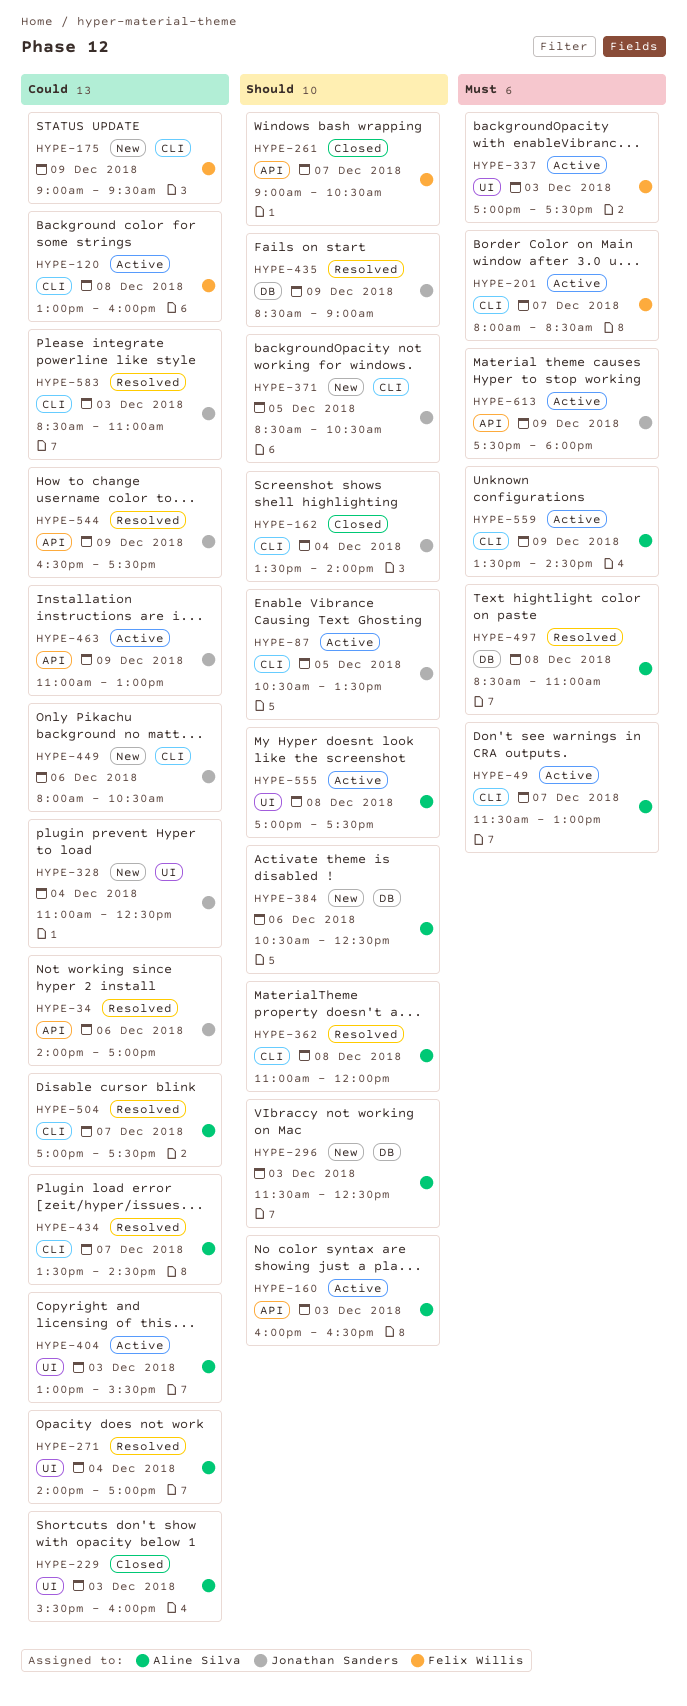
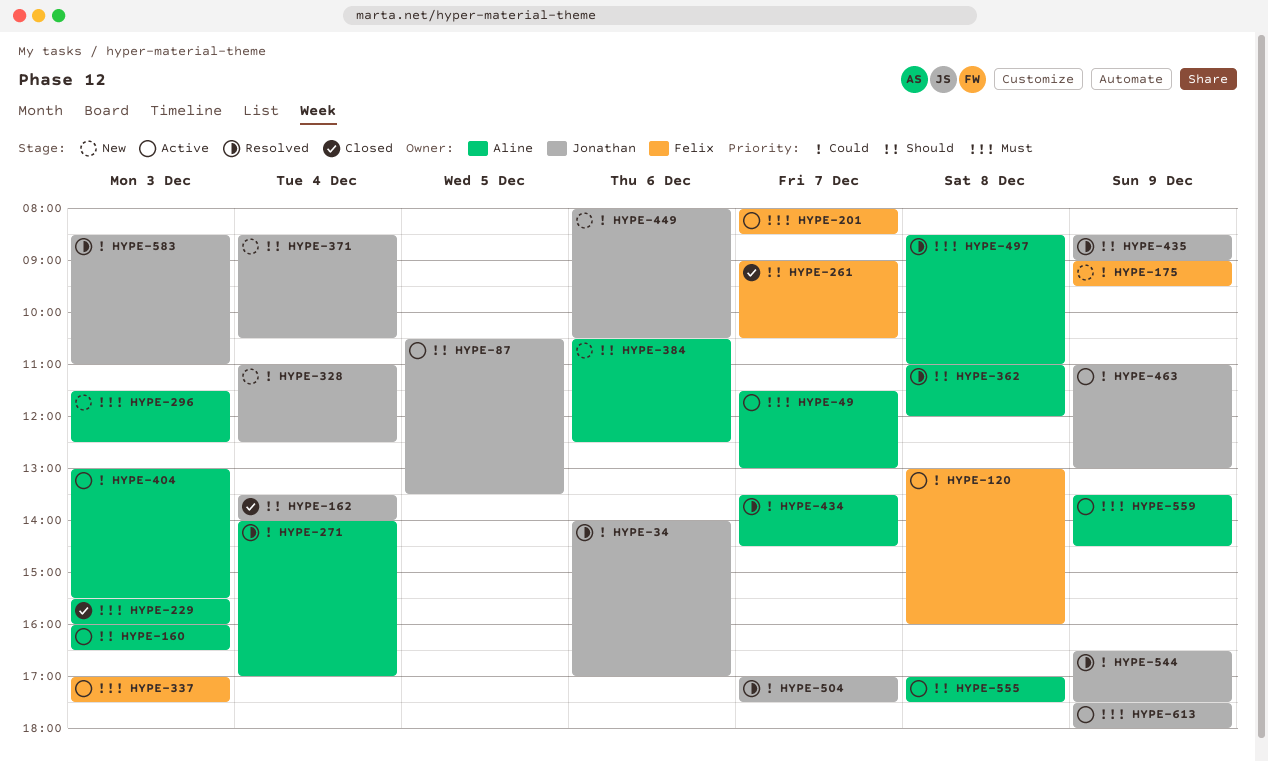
HYPE-229, priority: Could -> Must
HYPE-296, priority: Should -> Must
HYPE-371, day: Dec 5 -> Dec 4
HYPE-504, owner: Aline Silva -> Jonathan Sanders

